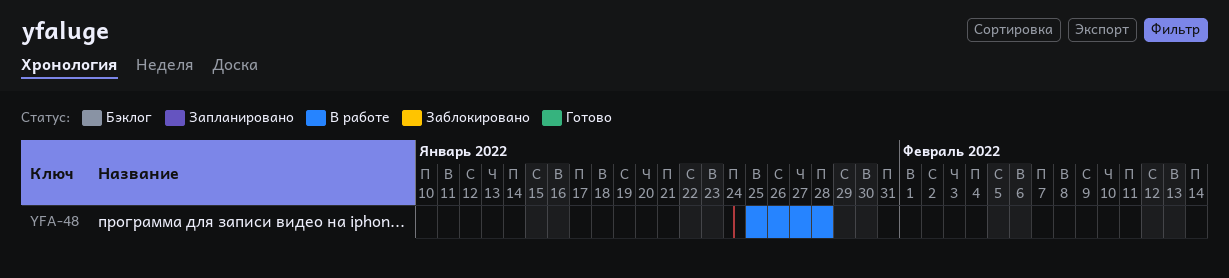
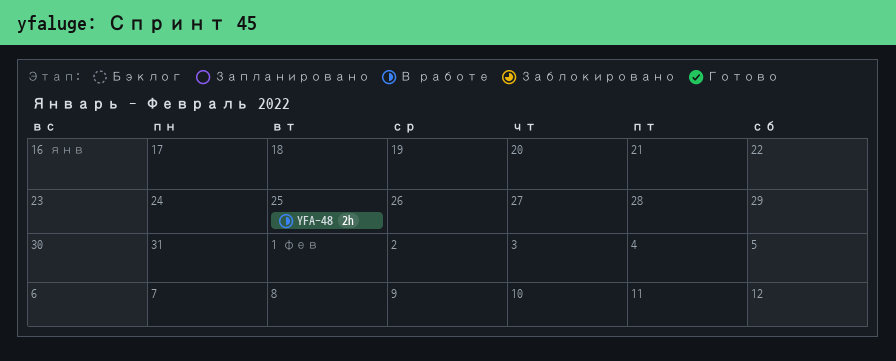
YFA-48, due: Jan 28 -> Jan 25

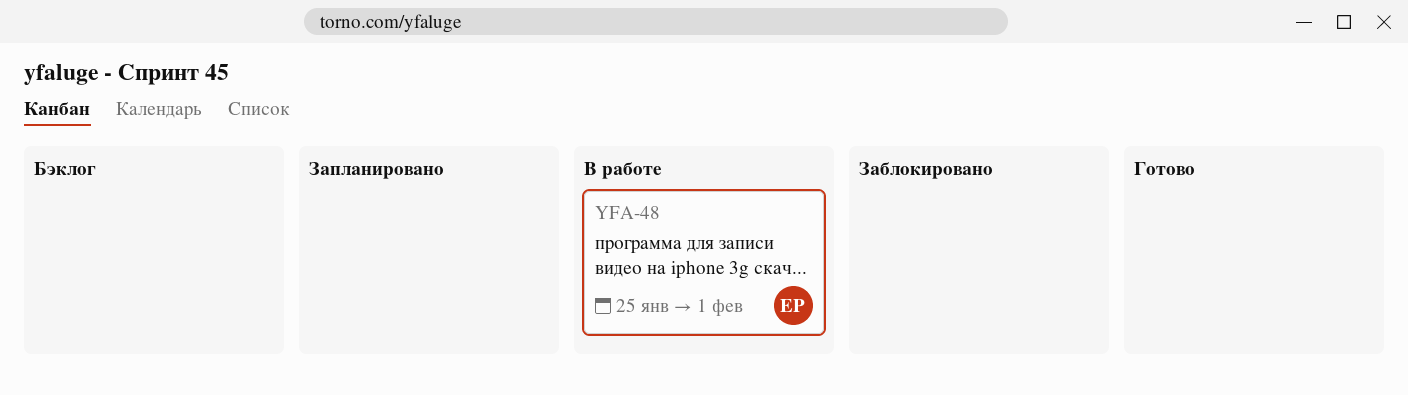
YFA-48, due: Jan 25 -> Feb 1

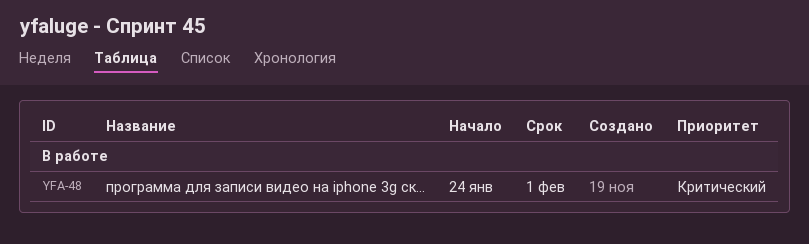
YFA-48, start: Jan 25 -> Jan 24

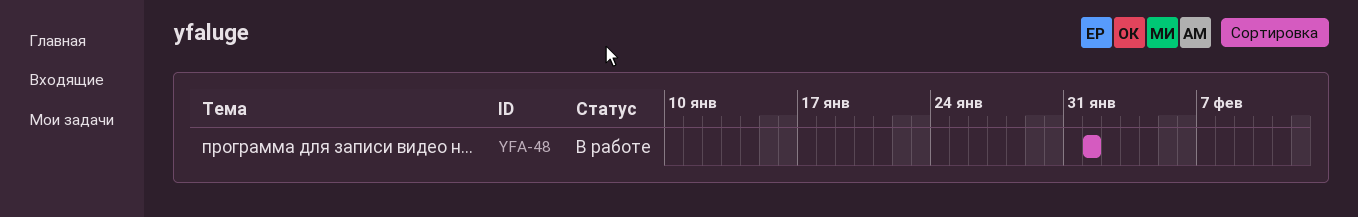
YFA-48, start: Jan 24 -> Feb 1

